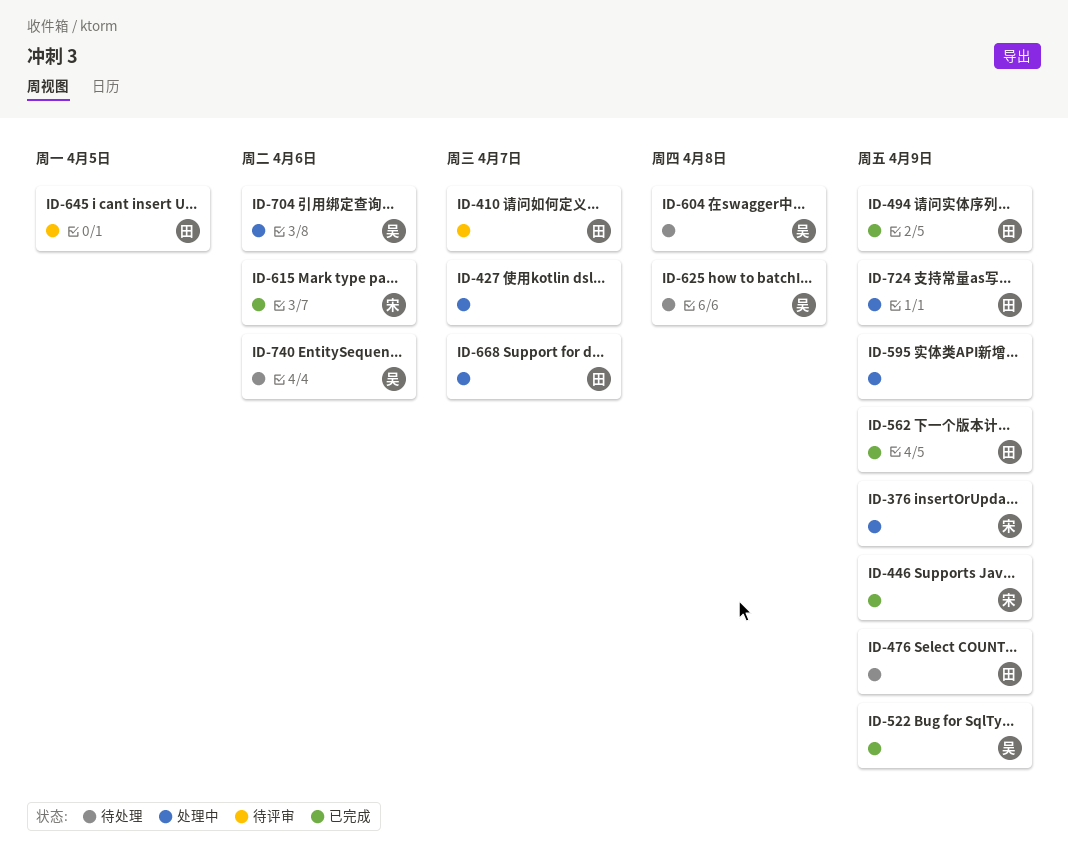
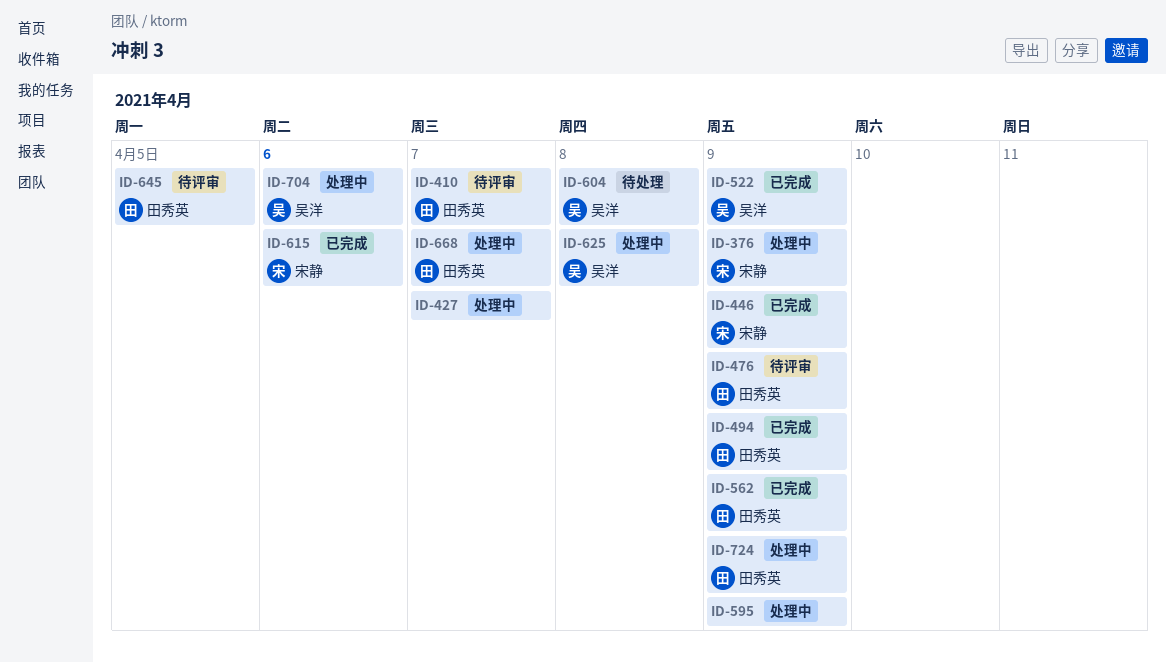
ID-476, status: 待处理 -> 待评审
ID-625, status: 待处理 -> 处理中
ID-740: present -> none

